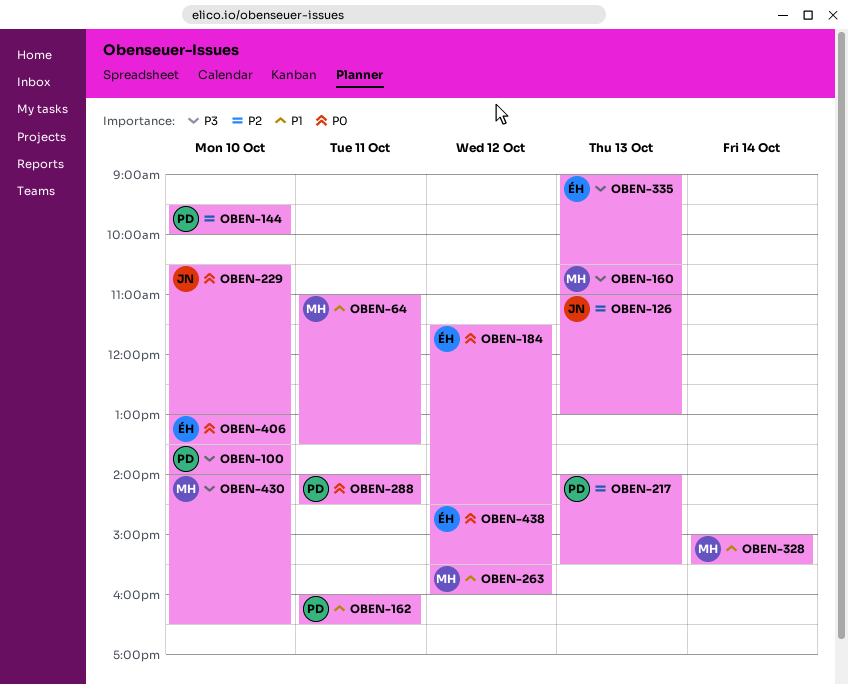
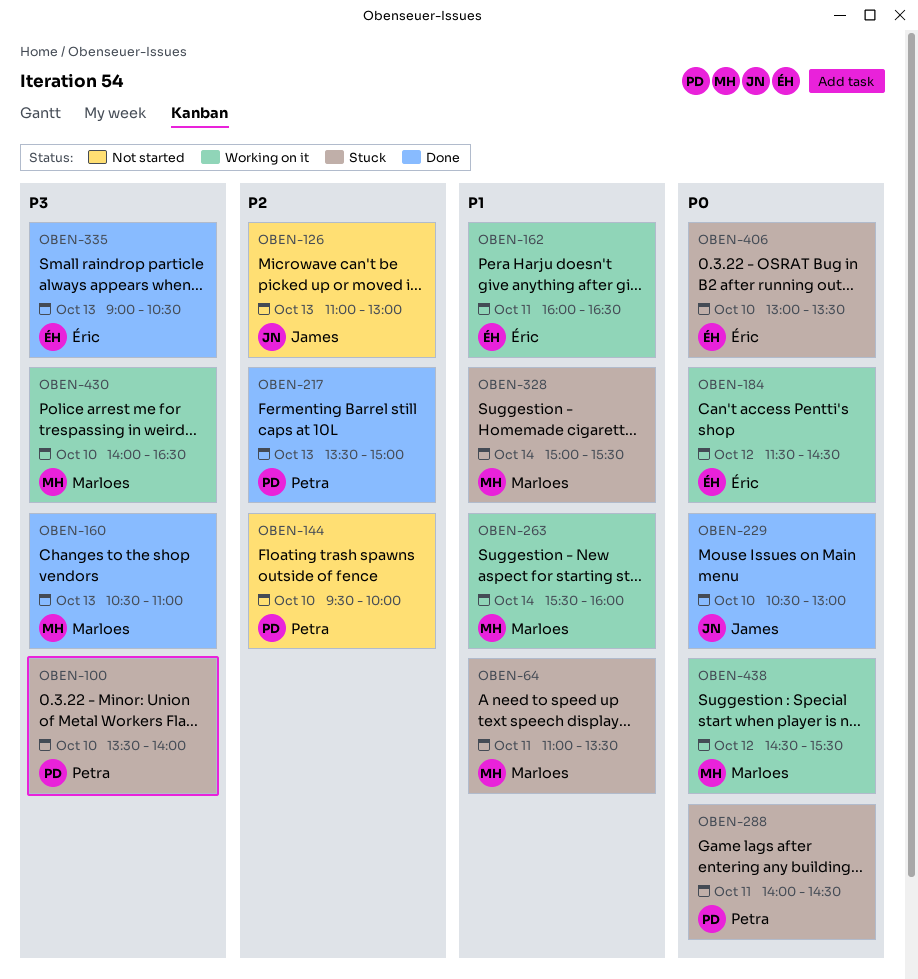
OBEN-162, owner: Petra -> Éric
OBEN-217, begins: 14:00 -> 13:30
OBEN-217, ends: 15:30 -> 15:00
OBEN-263, day: Oct 12 -> Oct 14
OBEN-438, owner: Éric -> Marloes

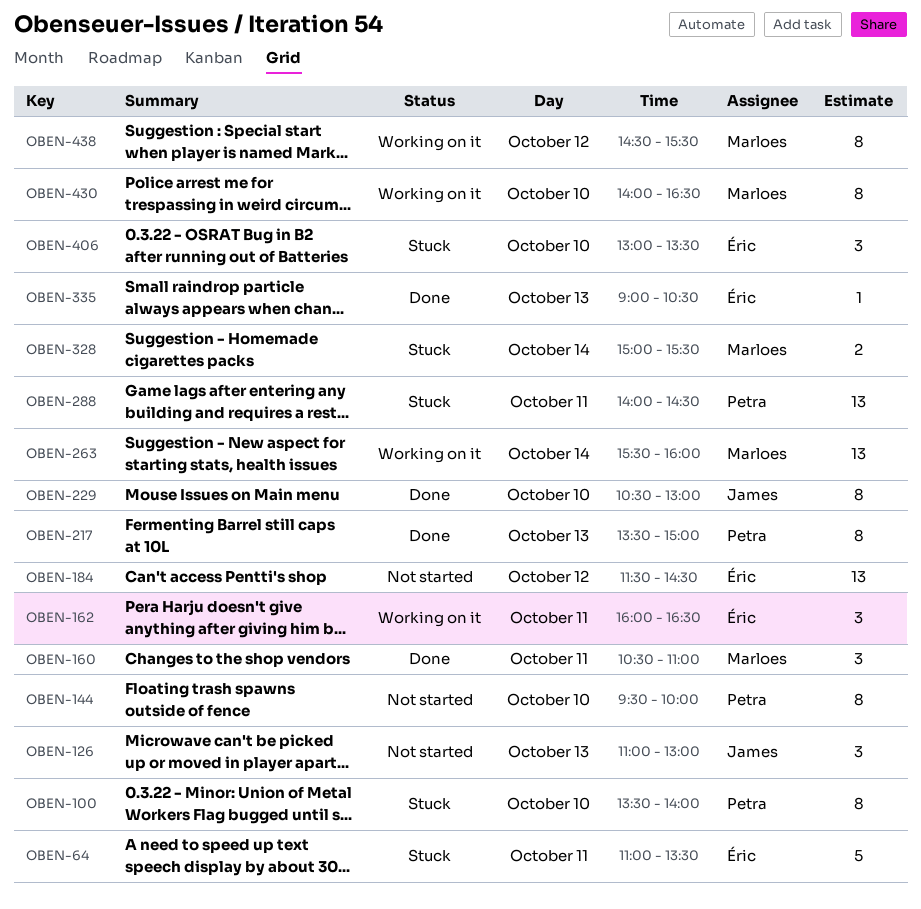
OBEN-64, owner: Marloes -> Éric
OBEN-160, day: Oct 13 -> Oct 11
OBEN-184, status: Working on it -> Not started

